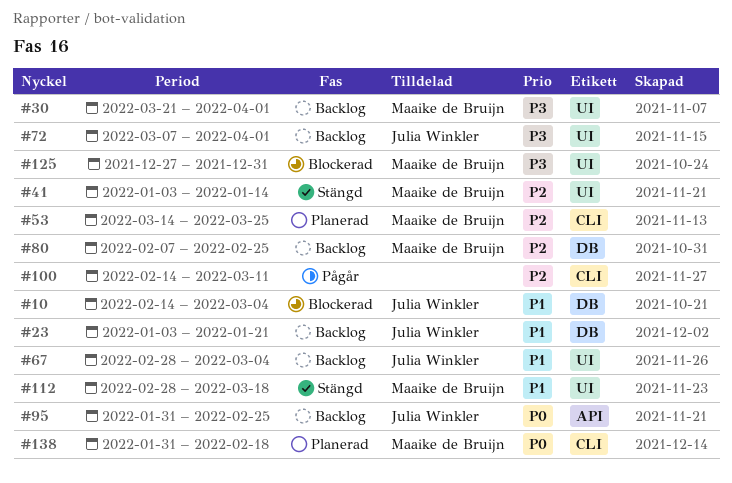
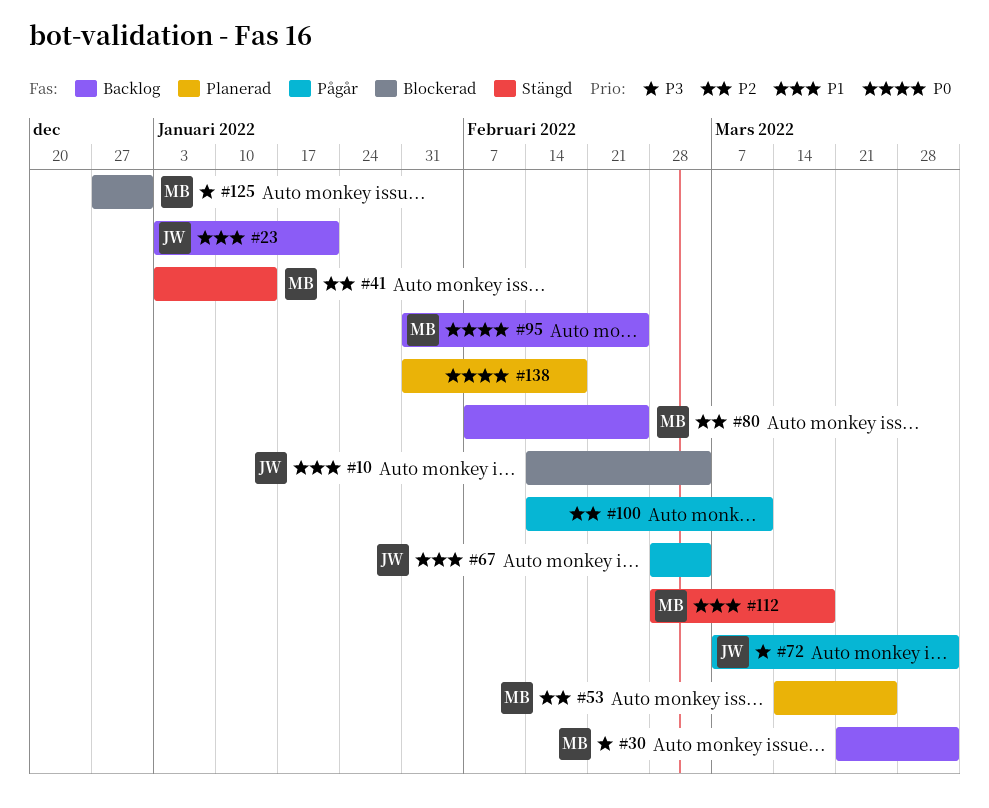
#67, status: Backlog -> Pågår
#72, status: Backlog -> Pågår
#95, owner: Julia Winkler -> Maaike de Bruijn
#138, owner: Maaike de Bruijn -> none

